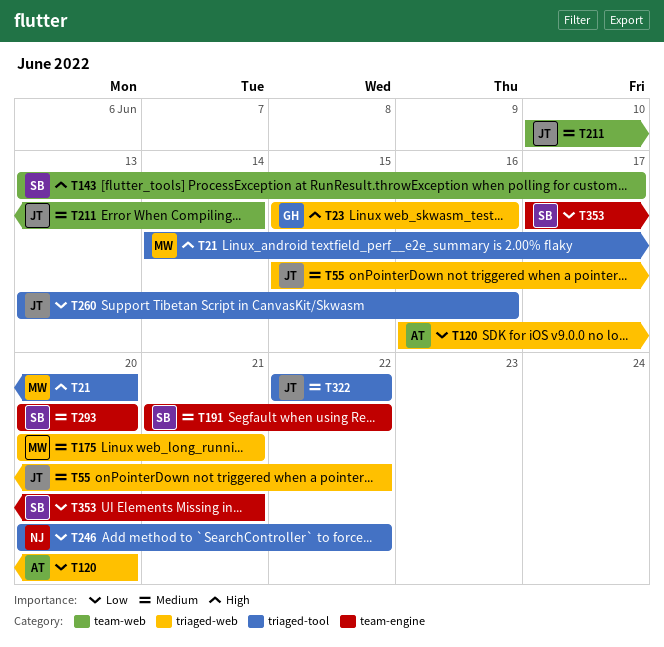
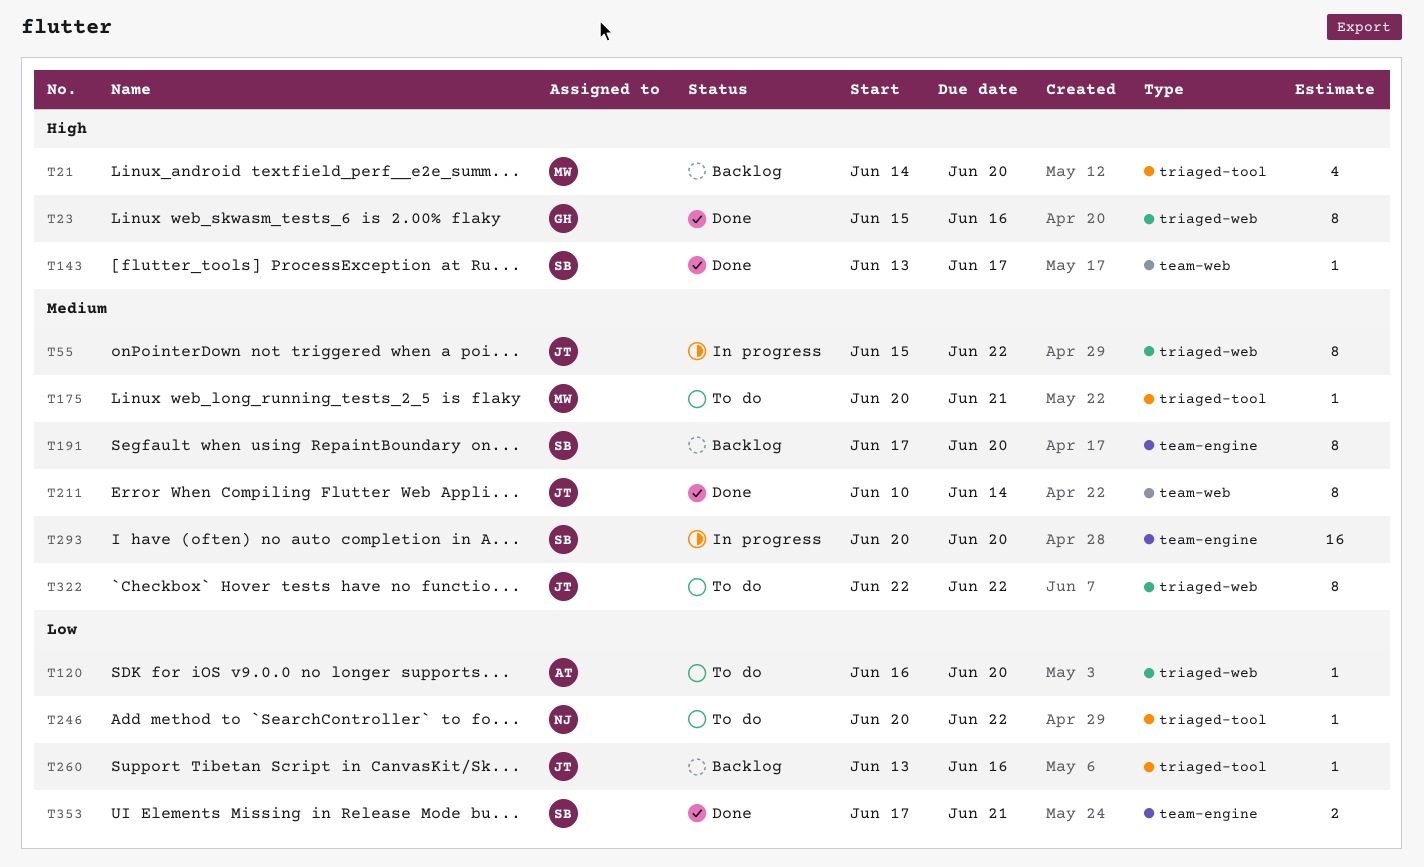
T175, label: triaged-web -> triaged-tool
T191, start: Jun 21 -> Jun 17
T191, due: Jun 22 -> Jun 20
T322, label: triaged-tool -> triaged-web

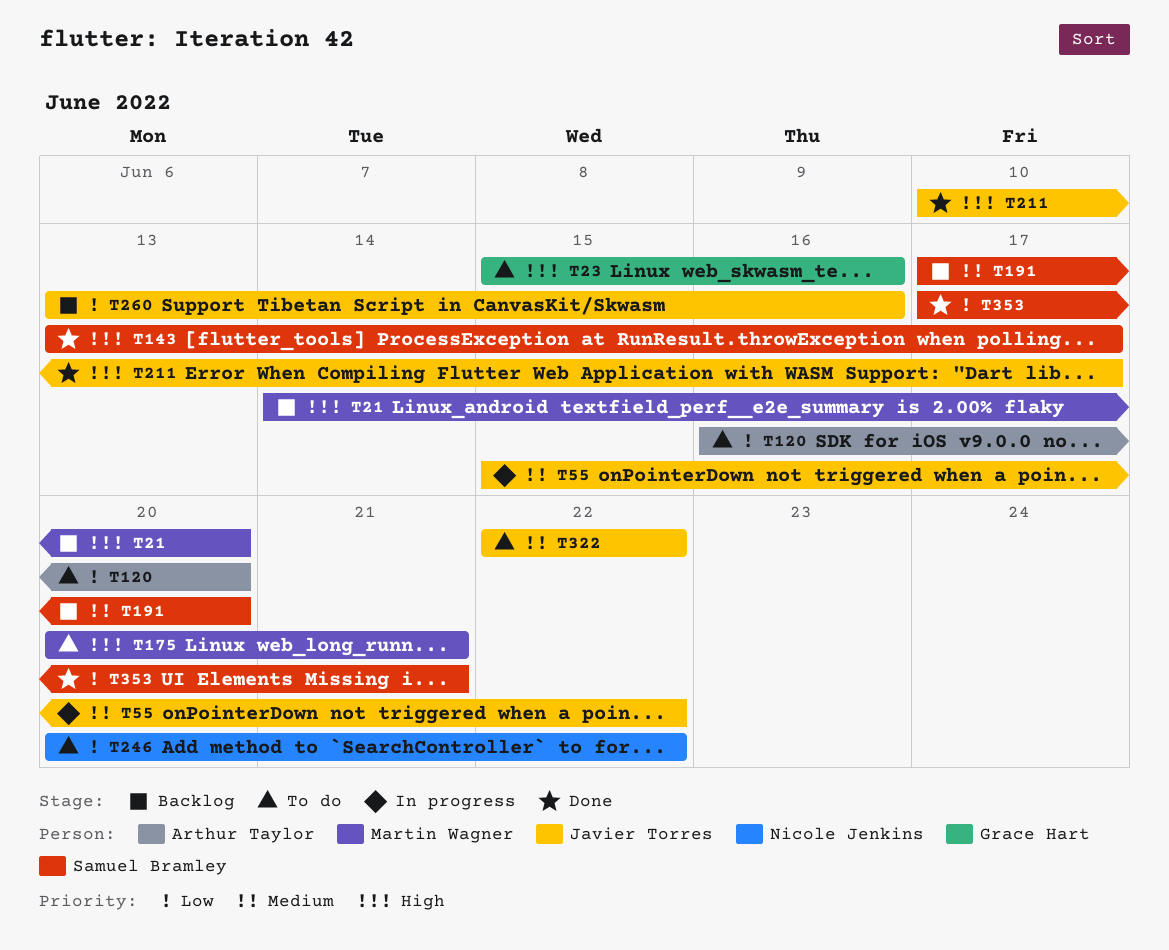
T23, status: Done -> To do
T175, priority: Medium -> High
T211, priority: Medium -> High
T211, due: Jun 14 -> Jun 17
T293: present -> none

